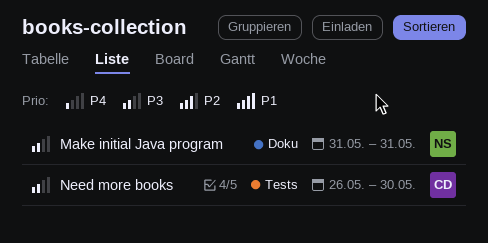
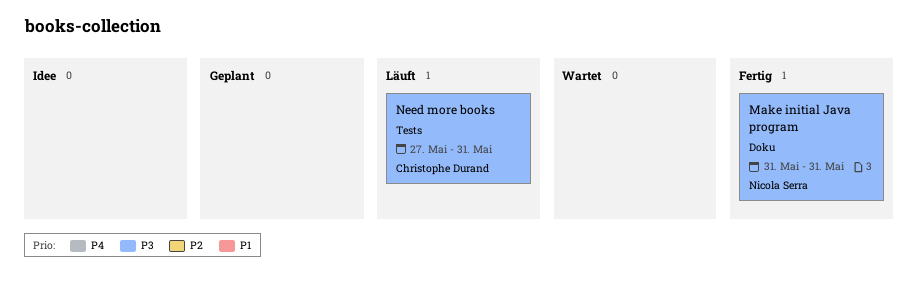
Need more books, start: May 26 -> May 27
Need more books, due: May 30 -> May 31

